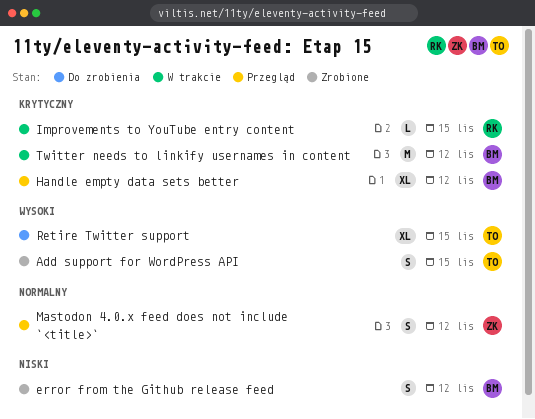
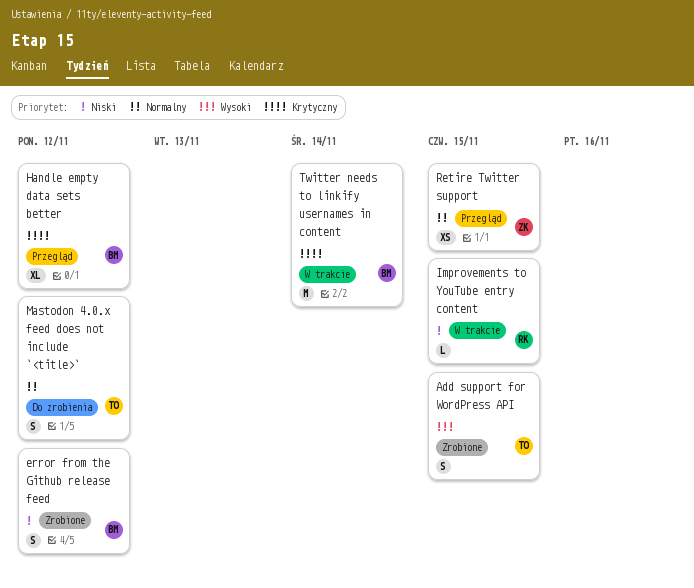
Improvements to YouTube entry content, priority: Krytyczny -> Niski
Mastodon 4.0.x feed does not include `<title>`, status: Przegląd -> Do zrobienia
Mastodon 4.0.x feed does not include `<title>`, owner: ZK -> TO
Retire Twitter support, status: Do zrobienia -> Przegląd
Retire Twitter support, owner: TO -> ZK
Retire Twitter support, priority: Wysoki -> Normalny
Retire Twitter support, estimate: XL -> XS
Twitter needs to linkify usernames in content, due: Nov 12 -> Nov 14

